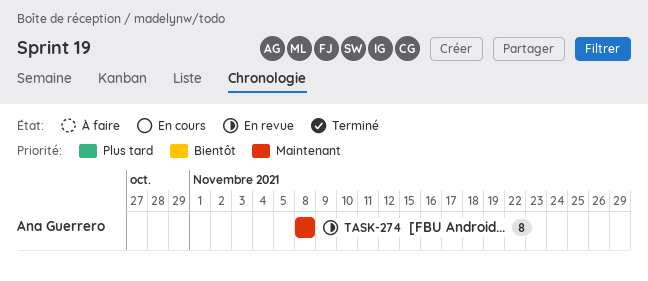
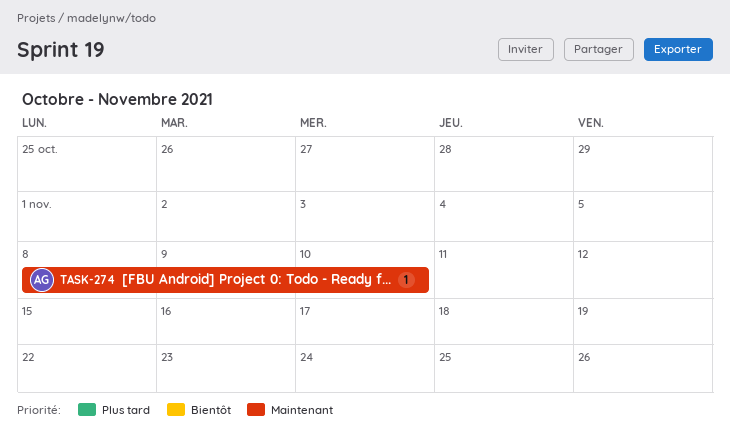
TASK-274, estimate: 8 -> 1
TASK-274, due: Nov 8 -> Nov 10

